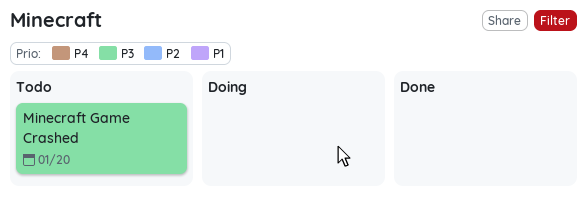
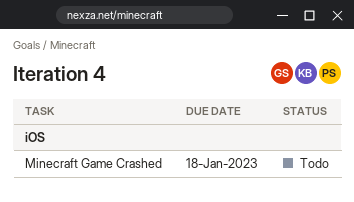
Minecraft Game Crashed, due: Jan 20 -> Jan 18

